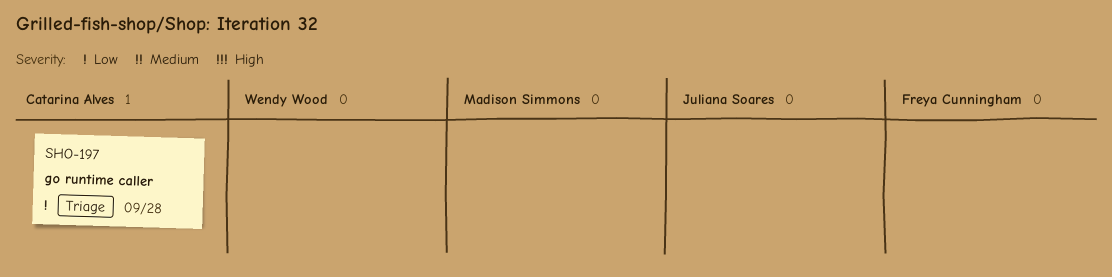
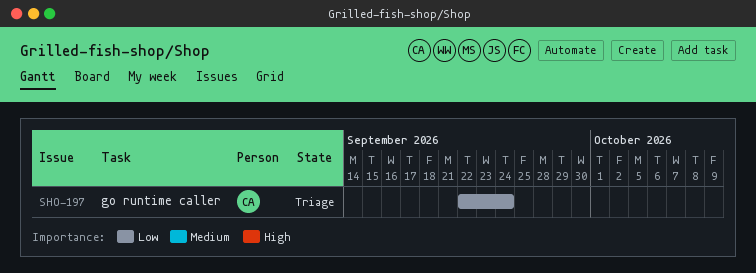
SHO-197, due: Sep 28 -> Sep 24

